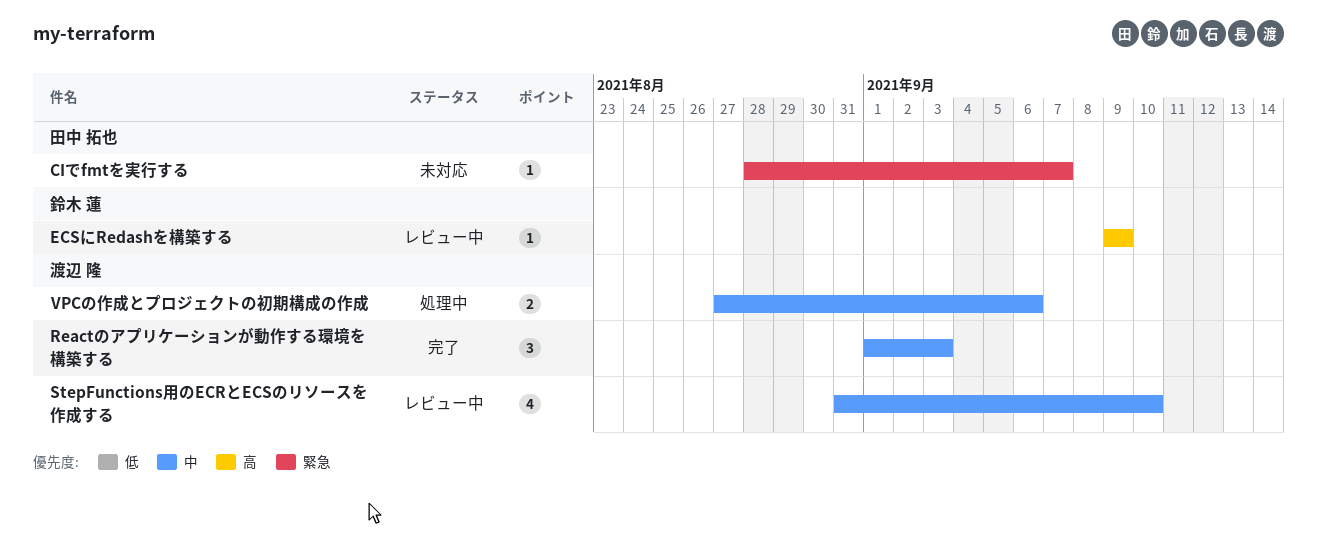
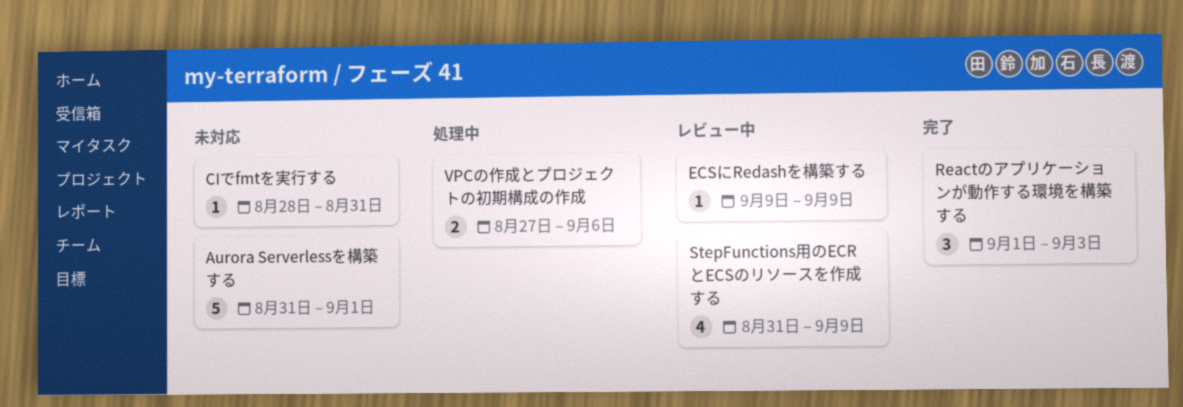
Aurora Serverlessを構築する: none -> present
CIでfmtを実行する, due: Sep 7 -> Aug 31
StepFunctions用のECRとECSのリソースを作成する, due: Sep 10 -> Sep 9

